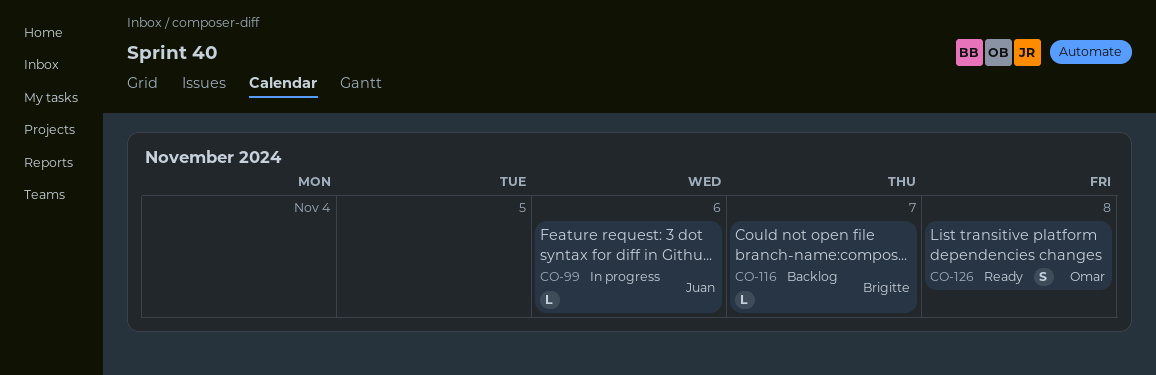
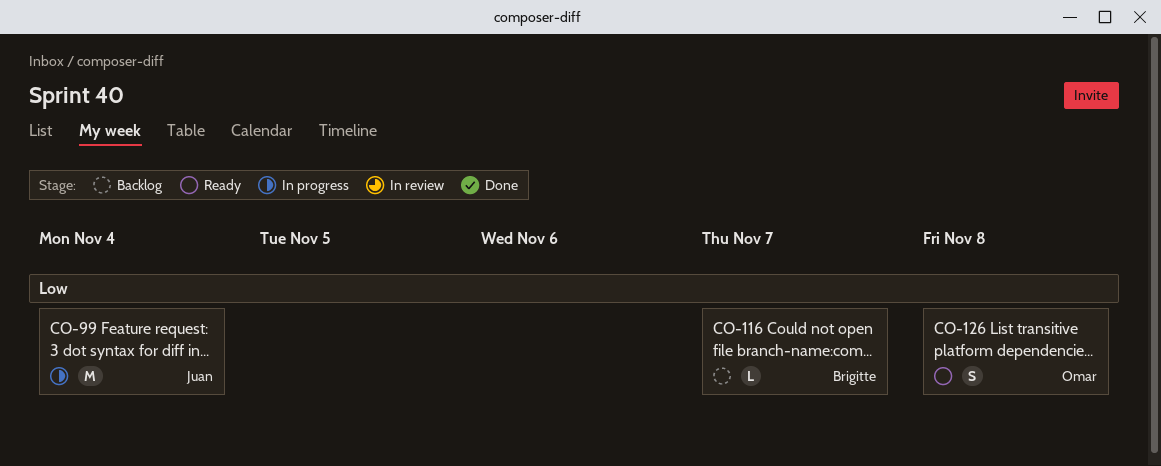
CO-99, estimate: L -> M
CO-99, due: Nov 6 -> Nov 4

